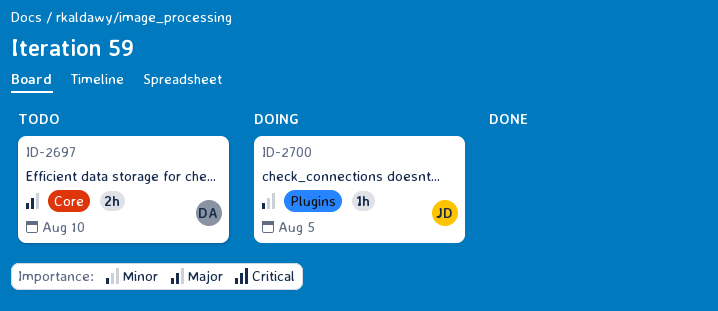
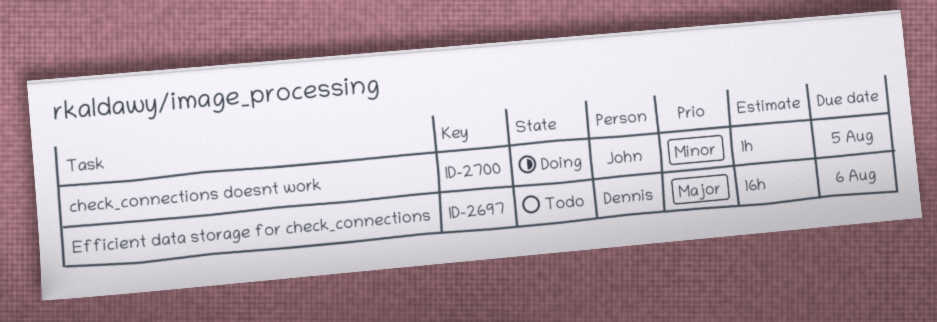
ID-2697, estimate: 2h -> 16h
ID-2697, due: Aug 10 -> Aug 6

